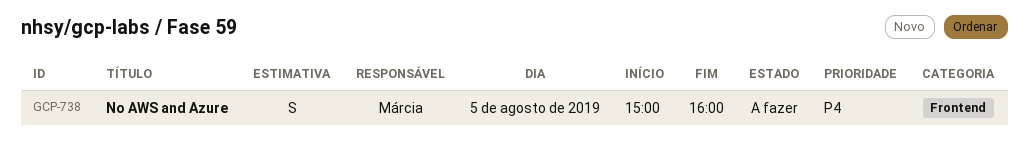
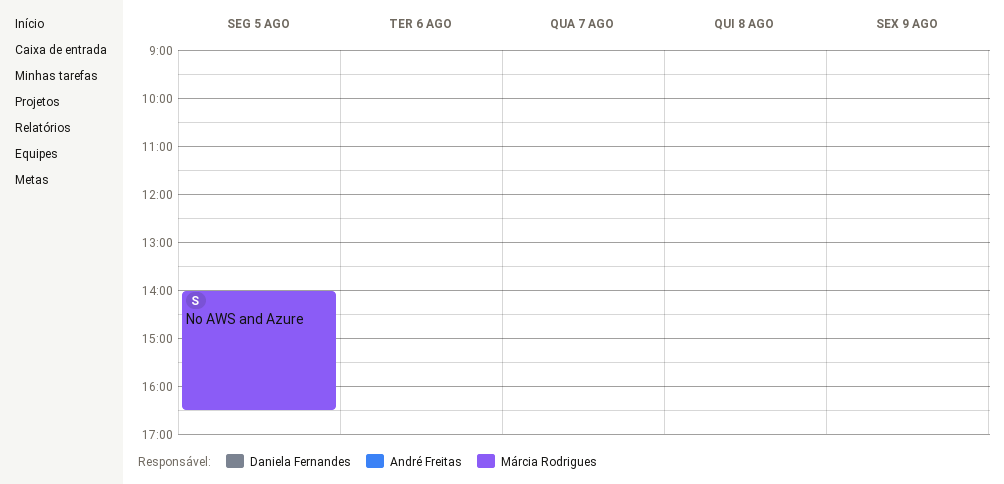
No AWS and Azure, begins: 15:00 -> 14:00
No AWS and Azure, ends: 16:00 -> 16:30

